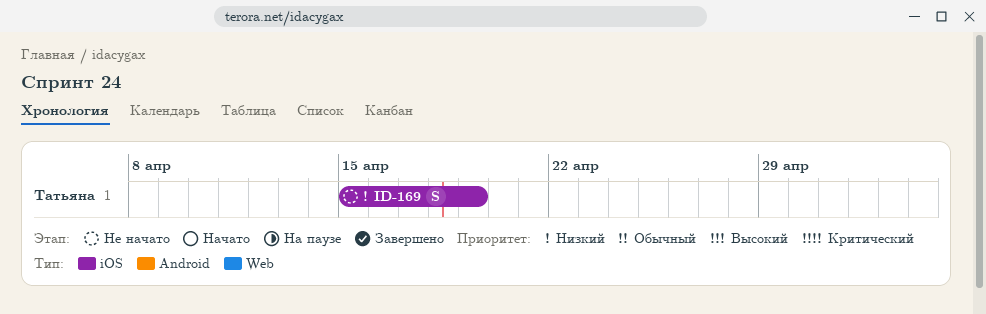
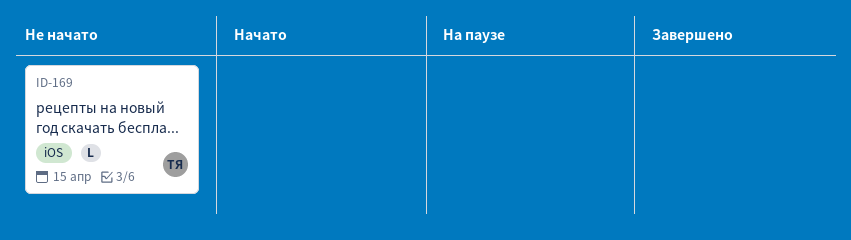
ID-169, estimate: S -> L
ID-169, due: Apr 19 -> Apr 15

